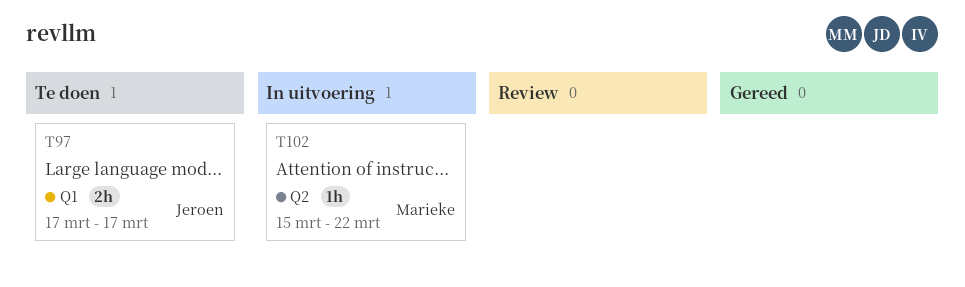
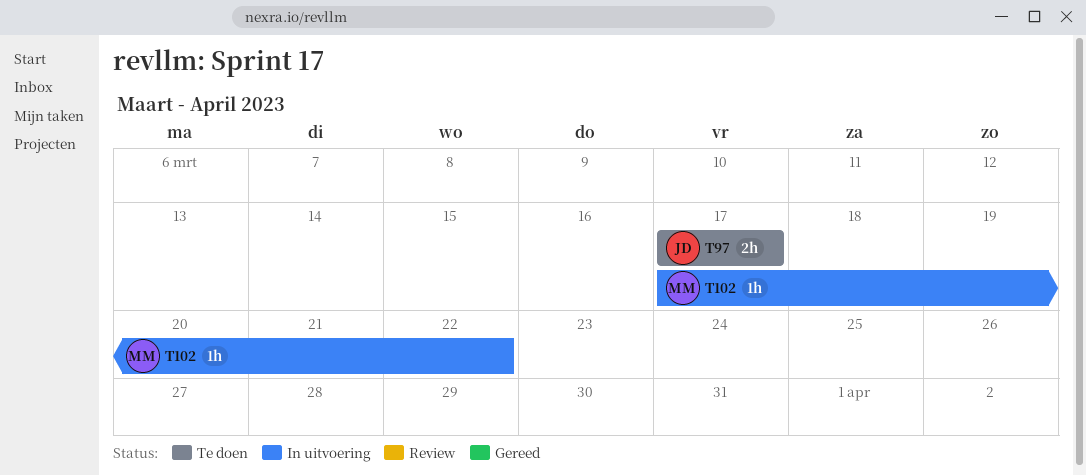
T102, start: Mar 15 -> Mar 17

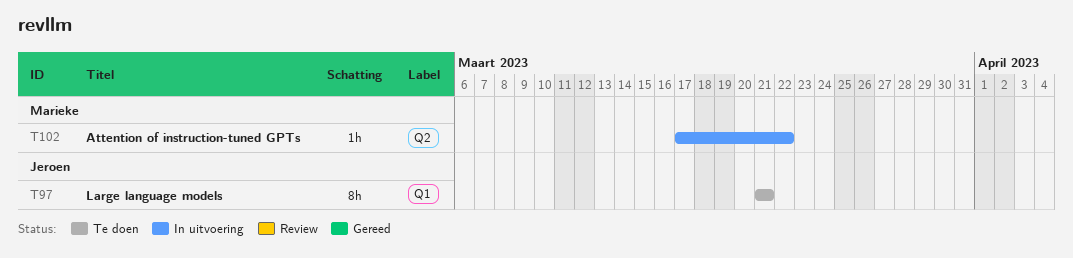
T97, estimate: 2h -> 8h
T97, start: Mar 17 -> Mar 21
T97, due: Mar 17 -> Mar 21

